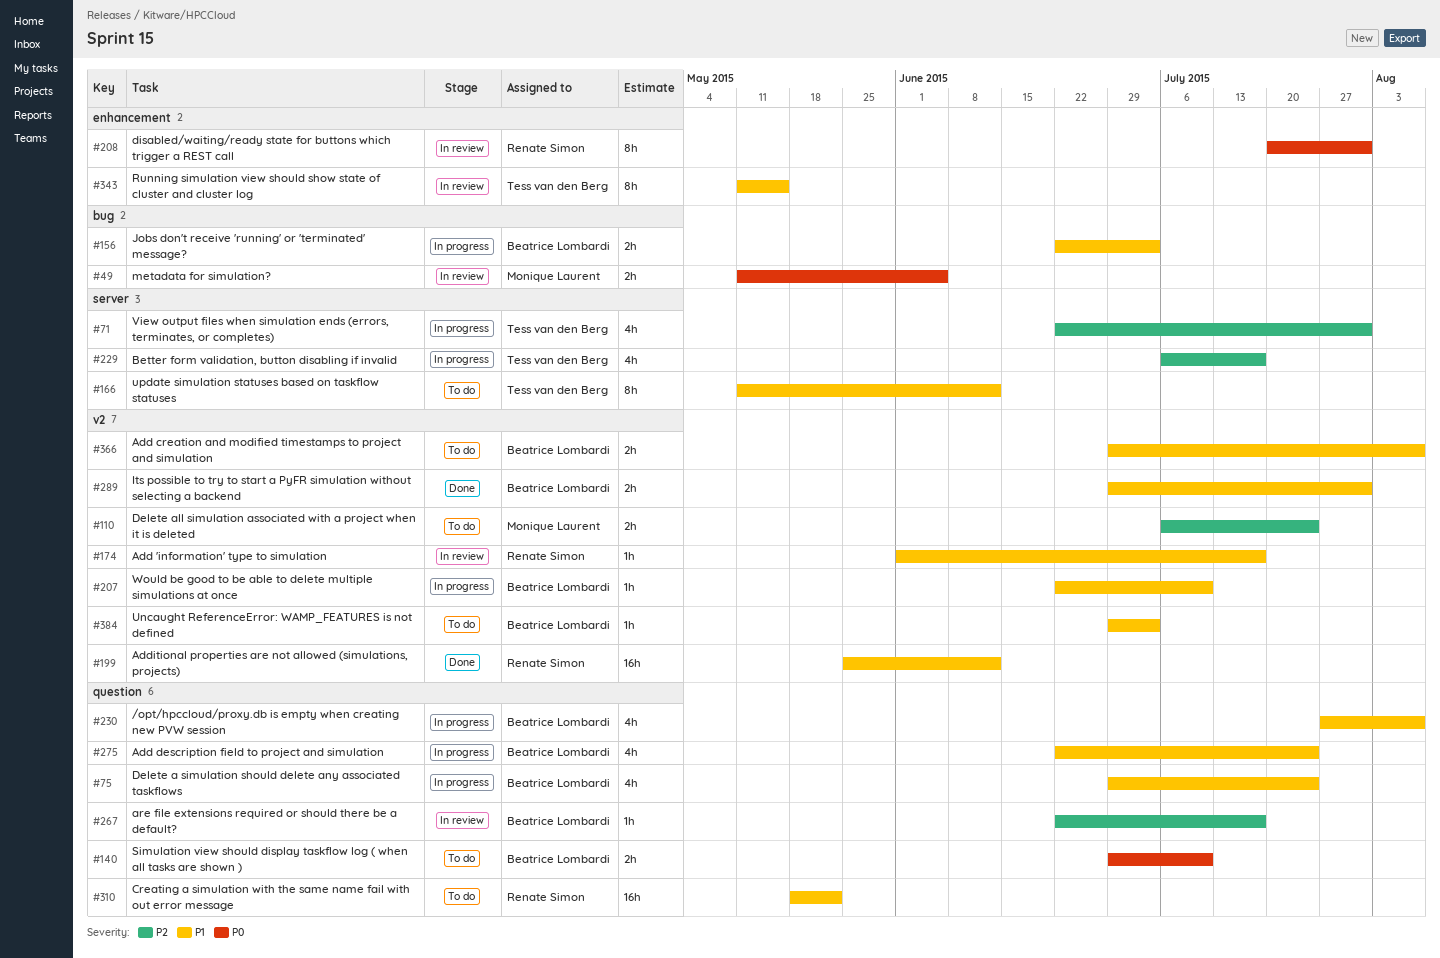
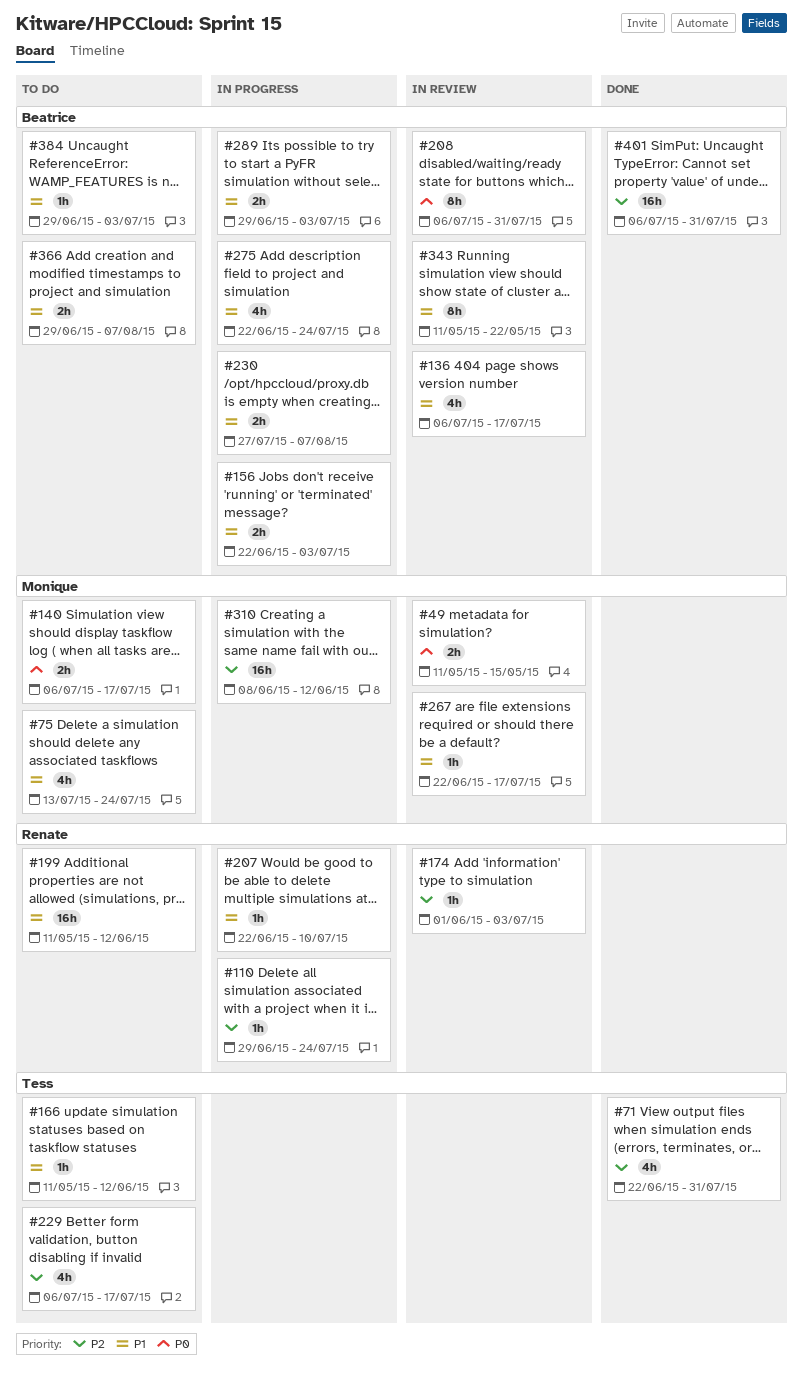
#49, due: Jun 5 -> May 15
#71, status: In progress -> Done
#75, status: In progress -> To do
#75, owner: Beatrice Lombardi -> Monique Laurent
#75, start: Jun 29 -> Jul 13
#110, status: To do -> In progress
#110, owner: Monique Laurent -> Renate Simon
#110, estimate: 2h -> 1h
#110, start: Jul 6 -> Jun 29
#136: none -> present
#140, owner: Beatrice Lombardi -> Monique Laurent
#140, start: Jun 29 -> Jul 6
#140, due: Jul 10 -> Jul 17
#166, estimate: 8h -> 1h
#174, priority: P1 -> P2
#174, due: Jul 17 -> Jul 3
#199, status: Done -> To do
#199, start: May 25 -> May 11
#207, owner: Beatrice Lombardi -> Renate Simon
#208, owner: Renate Simon -> Beatrice Lombardi
#208, start: Jul 20 -> Jul 6
#229, status: In progress -> To do
#230, estimate: 4h -> 2h
#267, owner: Beatrice Lombardi -> Monique Laurent
#267, priority: P2 -> P1
#289, status: Done -> In progress
#289, due: Jul 31 -> Jul 3
#310, status: To do -> In progress
#310, owner: Renate Simon -> Monique Laurent
#310, priority: P1 -> P2
#310, start: May 18 -> Jun 8
#310, due: May 22 -> Jun 12
#343, owner: Tess van den Berg -> Beatrice Lombardi
#343, due: May 15 -> May 22
#401: none -> present

